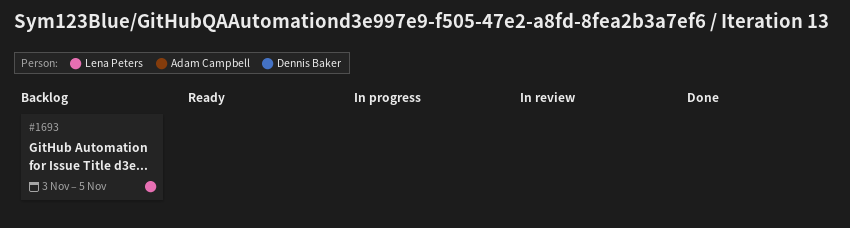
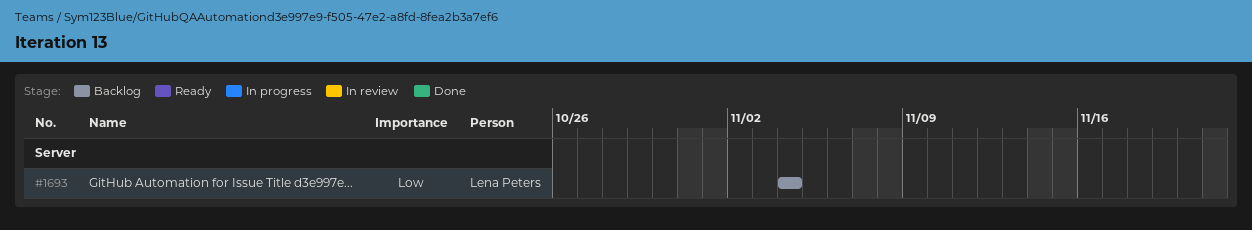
#1693, start: Nov 3 -> Nov 4
#1693, due: Nov 5 -> Nov 4

